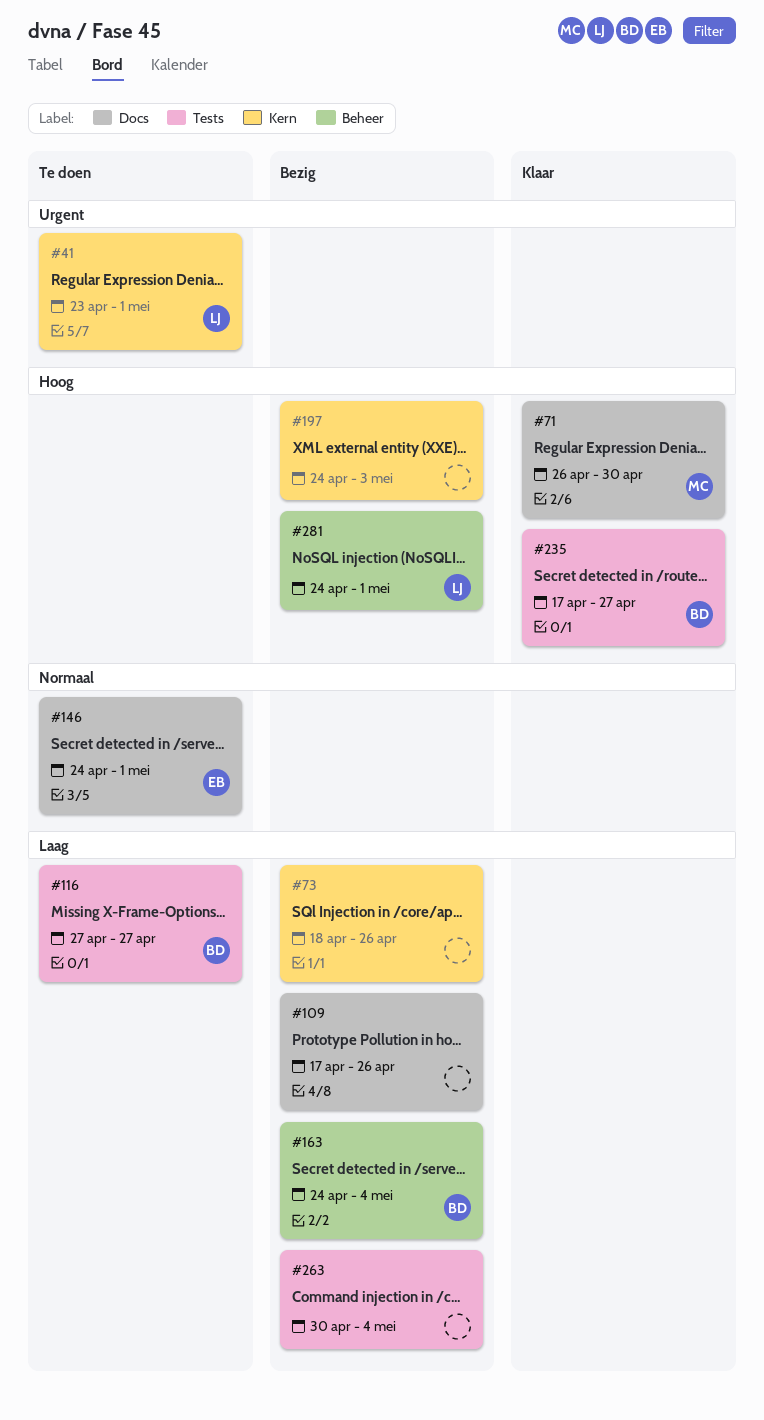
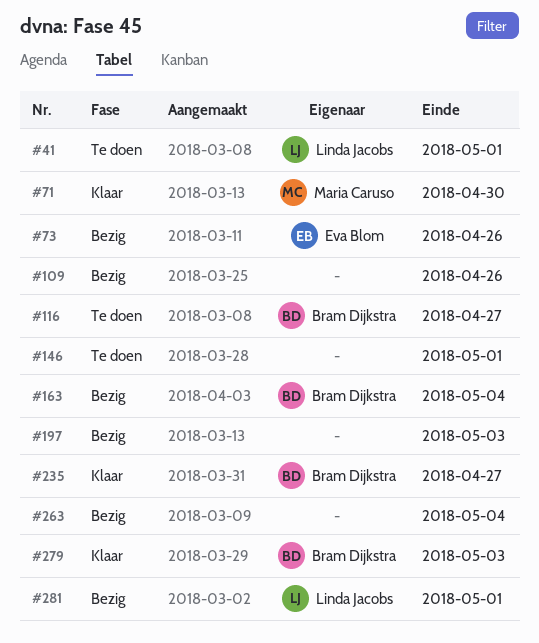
#73, owner: none -> Eva Blom
#146, owner: Eva Blom -> none
#279: none -> present

